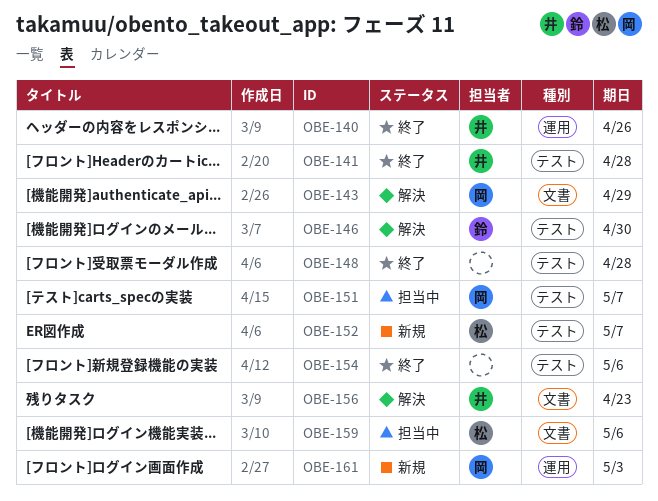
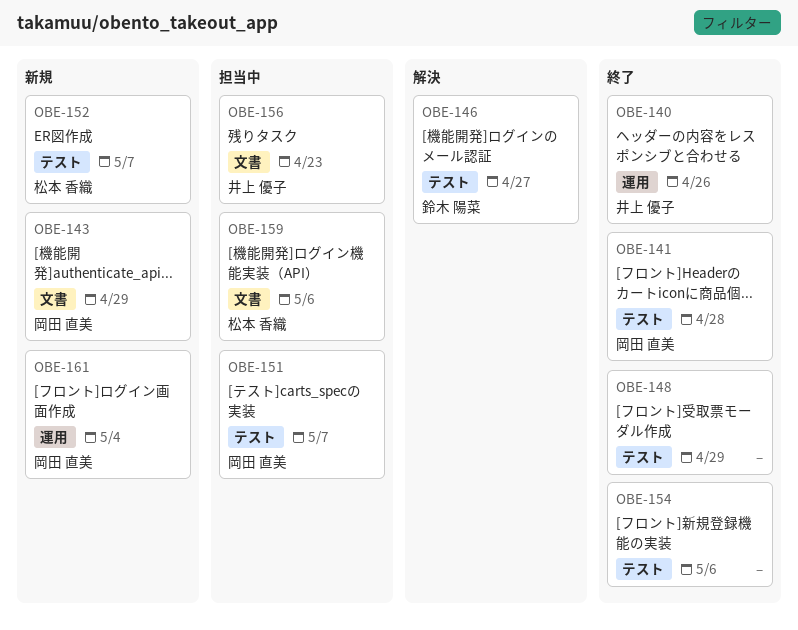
OBE-141, owner: 井上 優子 -> 岡田 直美
OBE-143, status: 解決 -> 新規
OBE-146, due: Apr 30 -> Apr 27
OBE-148, due: Apr 28 -> Apr 29
OBE-156, status: 解決 -> 担当中
OBE-161, due: May 3 -> May 4

